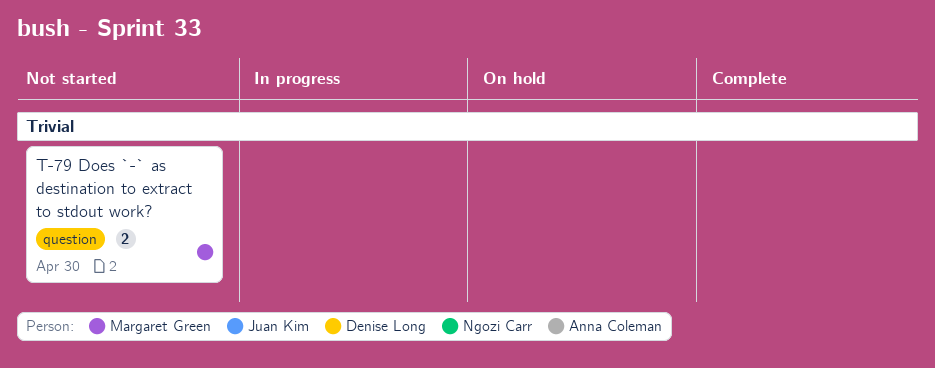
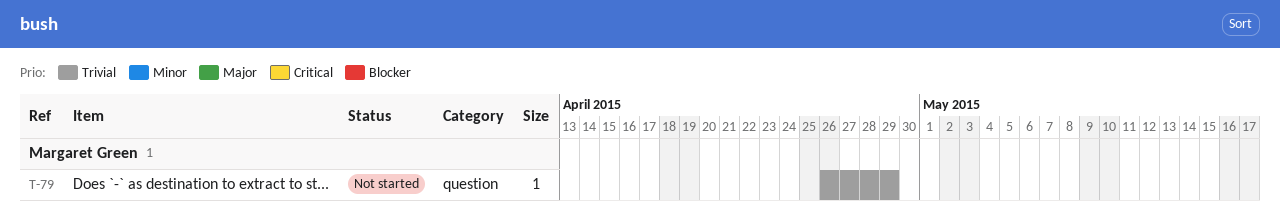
T-79, estimate: 2 -> 1
T-79, due: Apr 30 -> Apr 29

